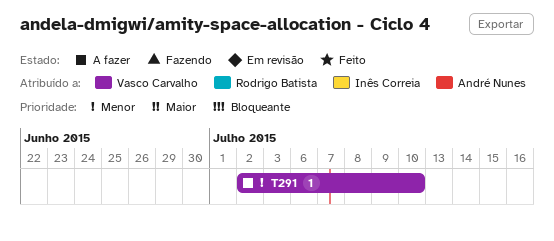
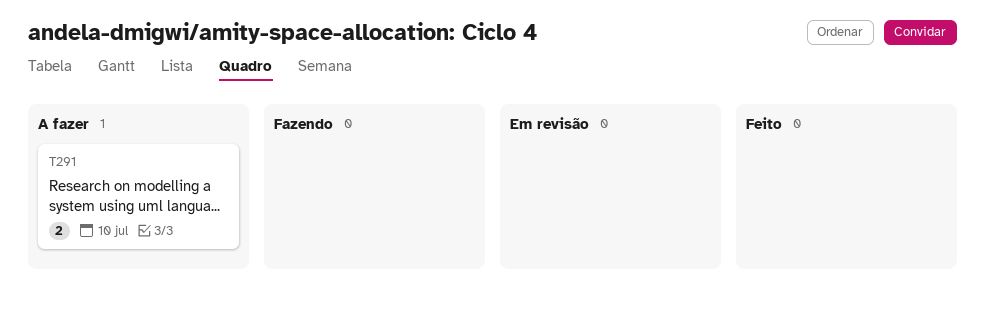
T291, estimate: 1 -> 2

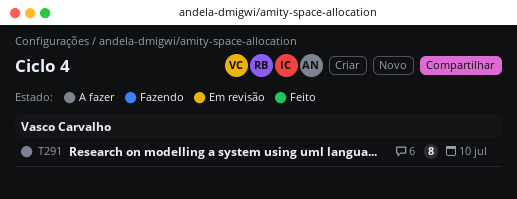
T291, estimate: 2 -> 8

